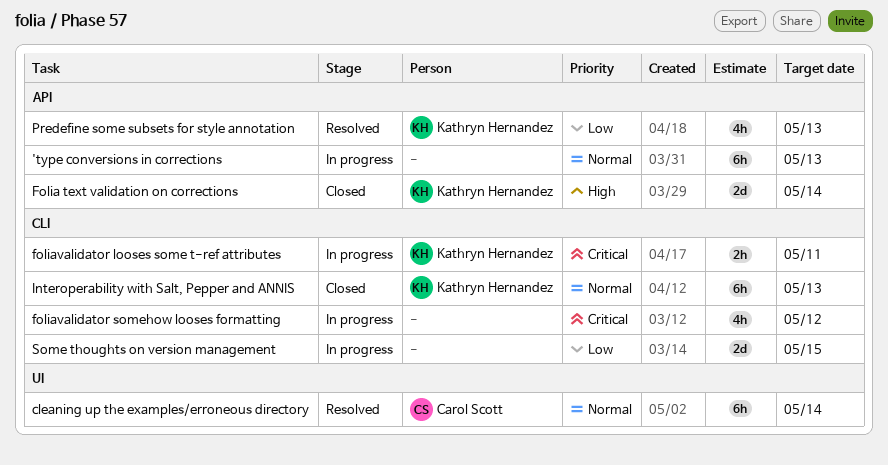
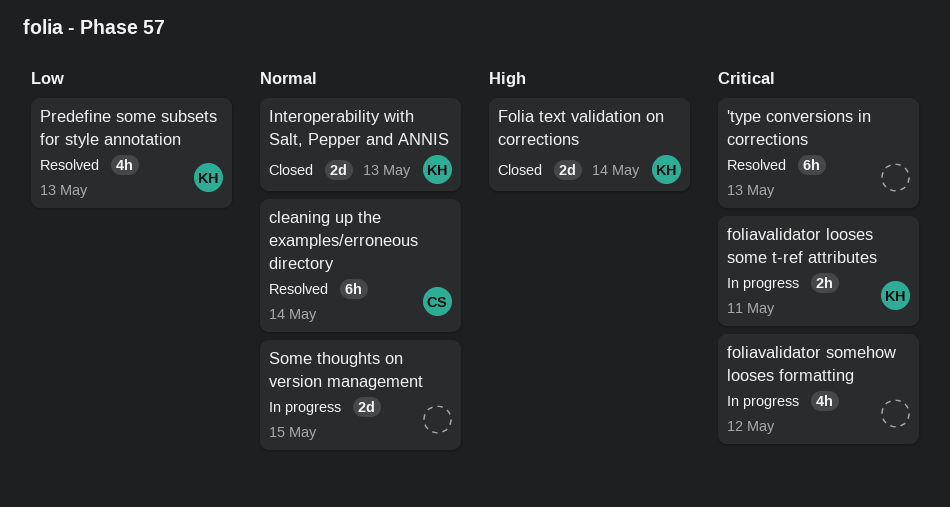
'type conversions in corrections, status: In progress -> Resolved
'type conversions in corrections, priority: Normal -> Critical
Interoperability with Salt, Pepper and ANNIS, estimate: 6h -> 2d
Some thoughts on version management, priority: Low -> Normal

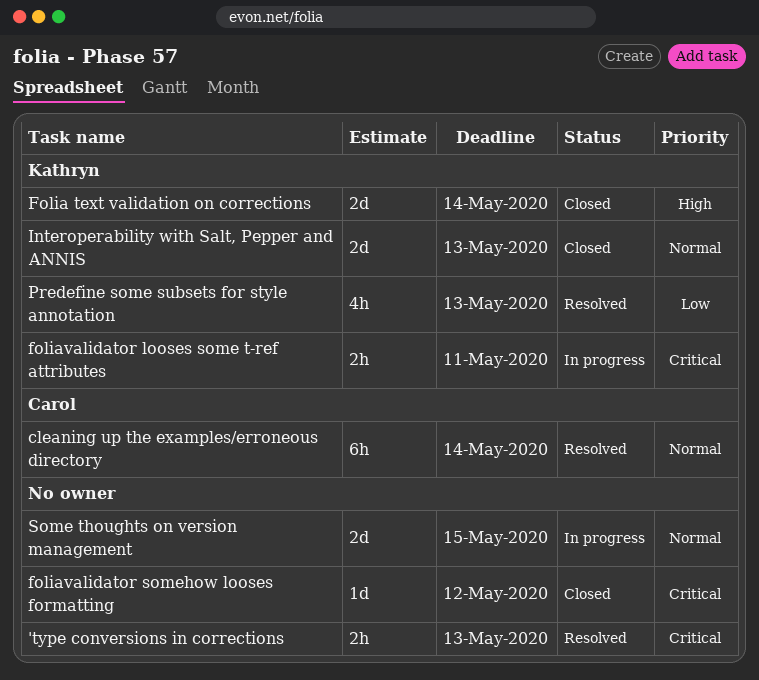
'type conversions in corrections, estimate: 6h -> 2h
foliavalidator somehow looses formatting, status: In progress -> Closed
foliavalidator somehow looses formatting, estimate: 4h -> 1d

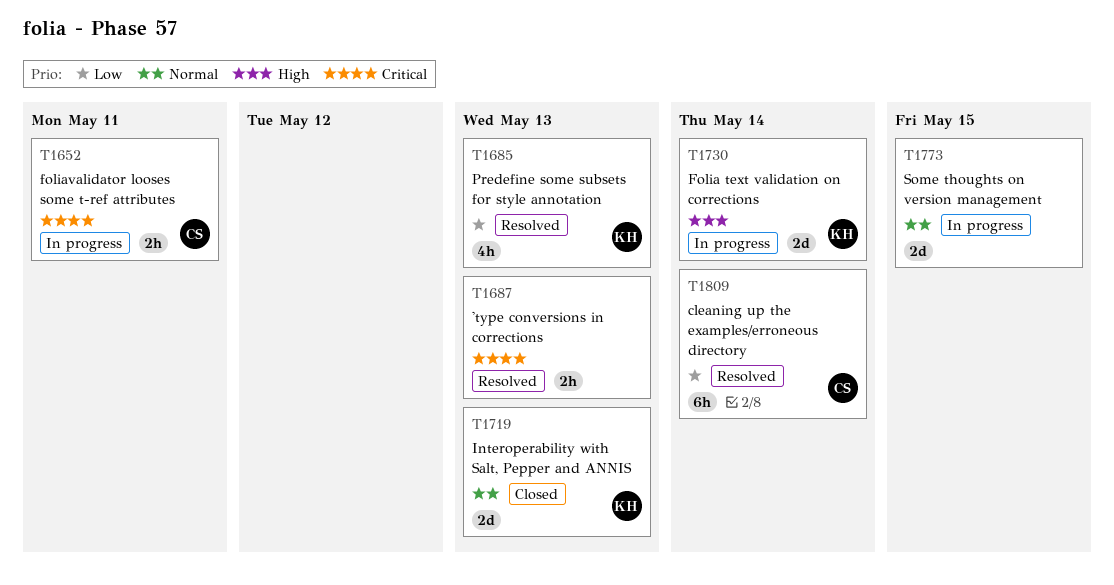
cleaning up the examples/erroneous directory, priority: Normal -> Low
Folia text validation on corrections, status: Closed -> In progress
foliavalidator looses some t-ref attributes, owner: Kathryn -> Carol
foliavalidator somehow looses formatting: present -> none

